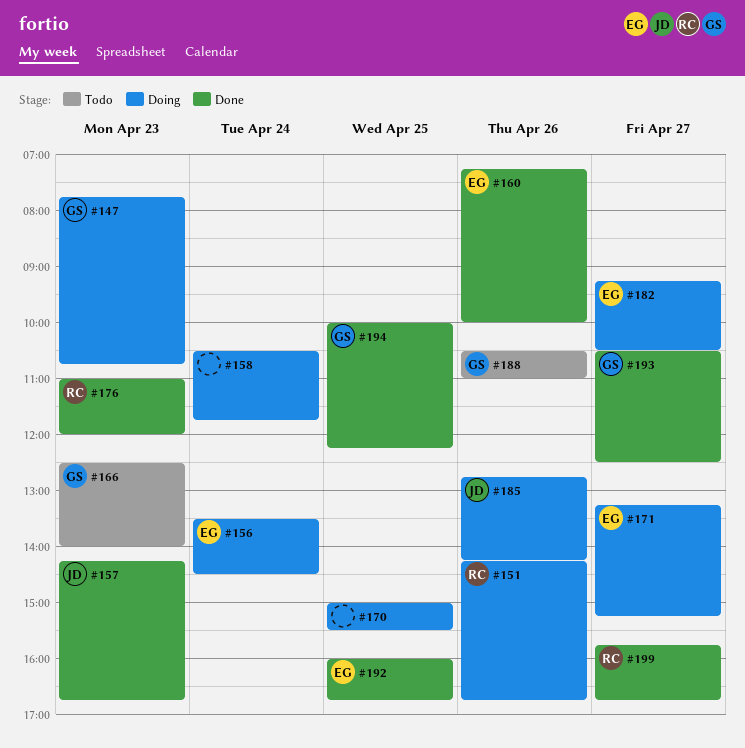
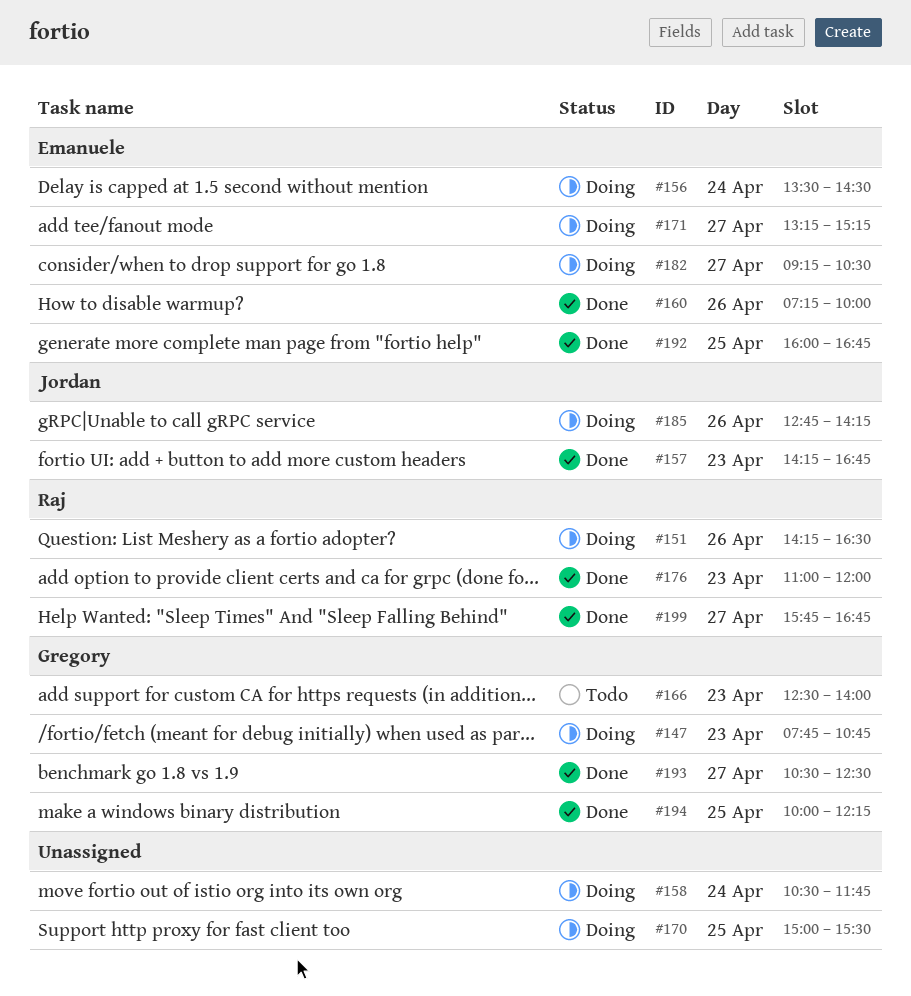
#151, ends: 16:45 -> 16:30
#188: present -> none

